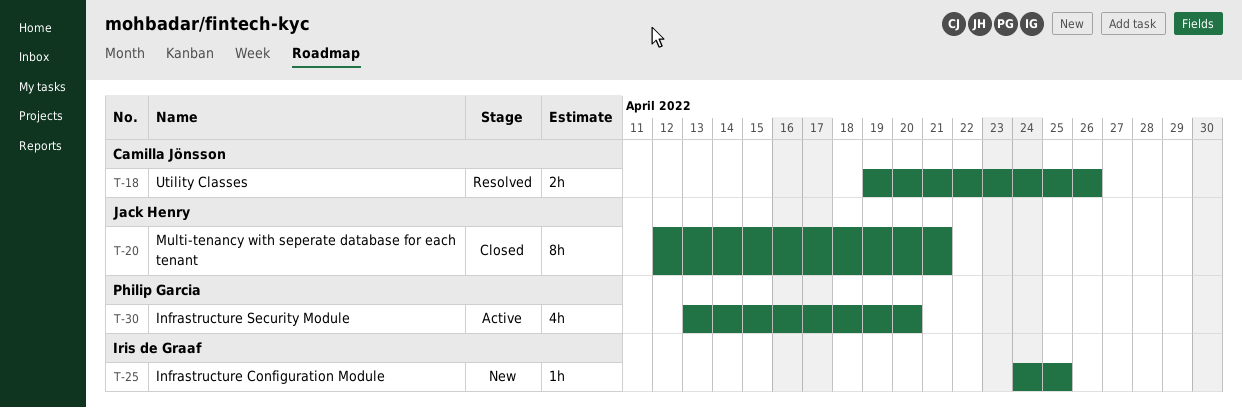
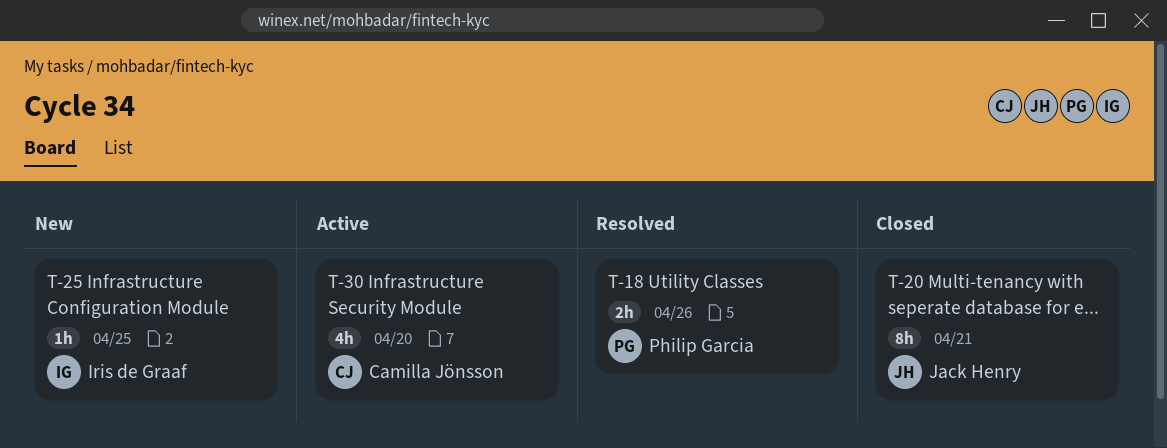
T-18, owner: Camilla Jönsson -> Philip Garcia
T-30, owner: Philip Garcia -> Camilla Jönsson

